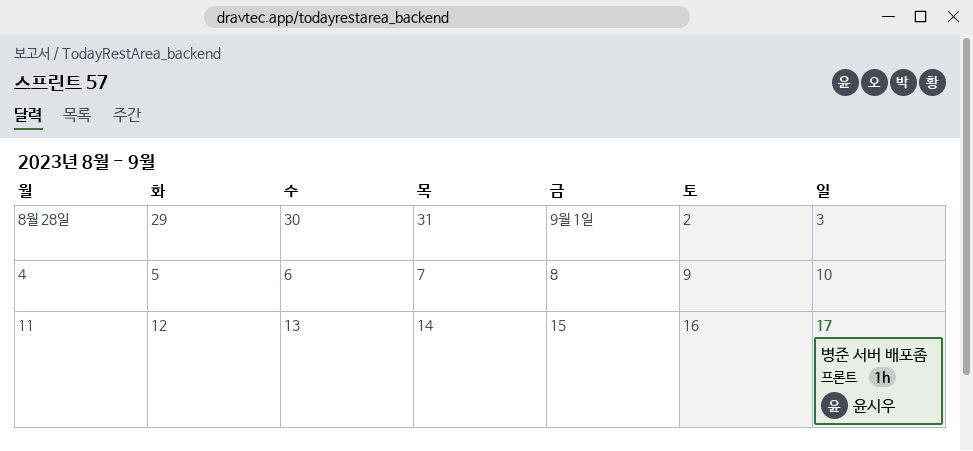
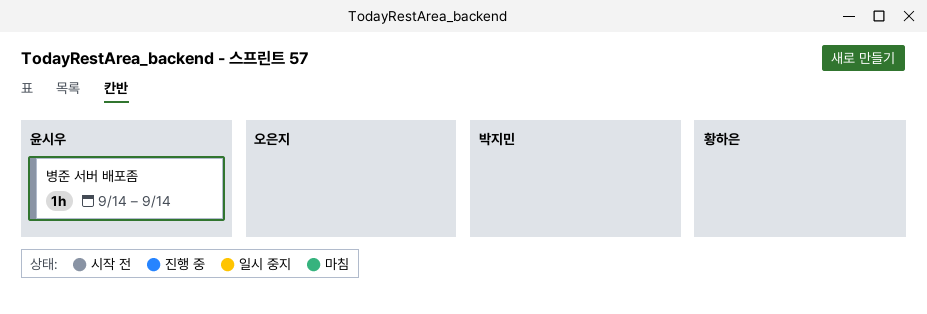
병준 서버 배포좀, due: Sep 17 -> Sep 14

